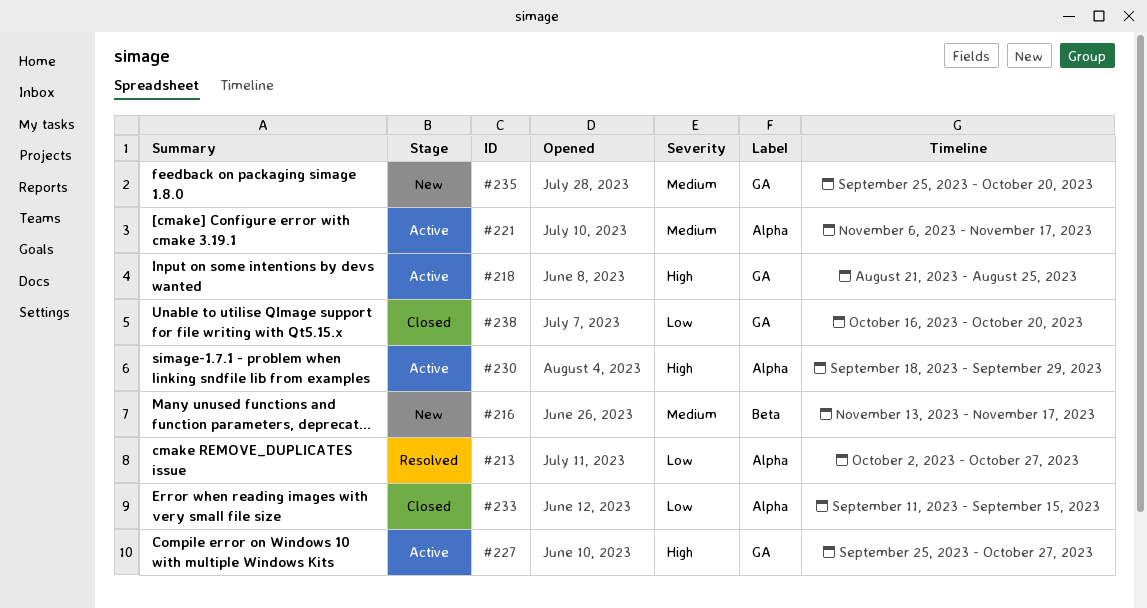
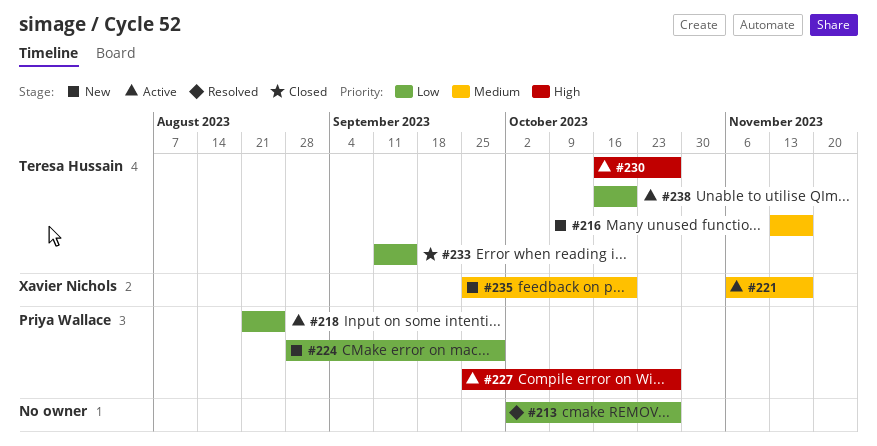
#218, priority: High -> Low
#224: none -> present
#230, start: Sep 18 -> Oct 16
#230, due: Sep 29 -> Oct 27
#238, status: Closed -> Active

